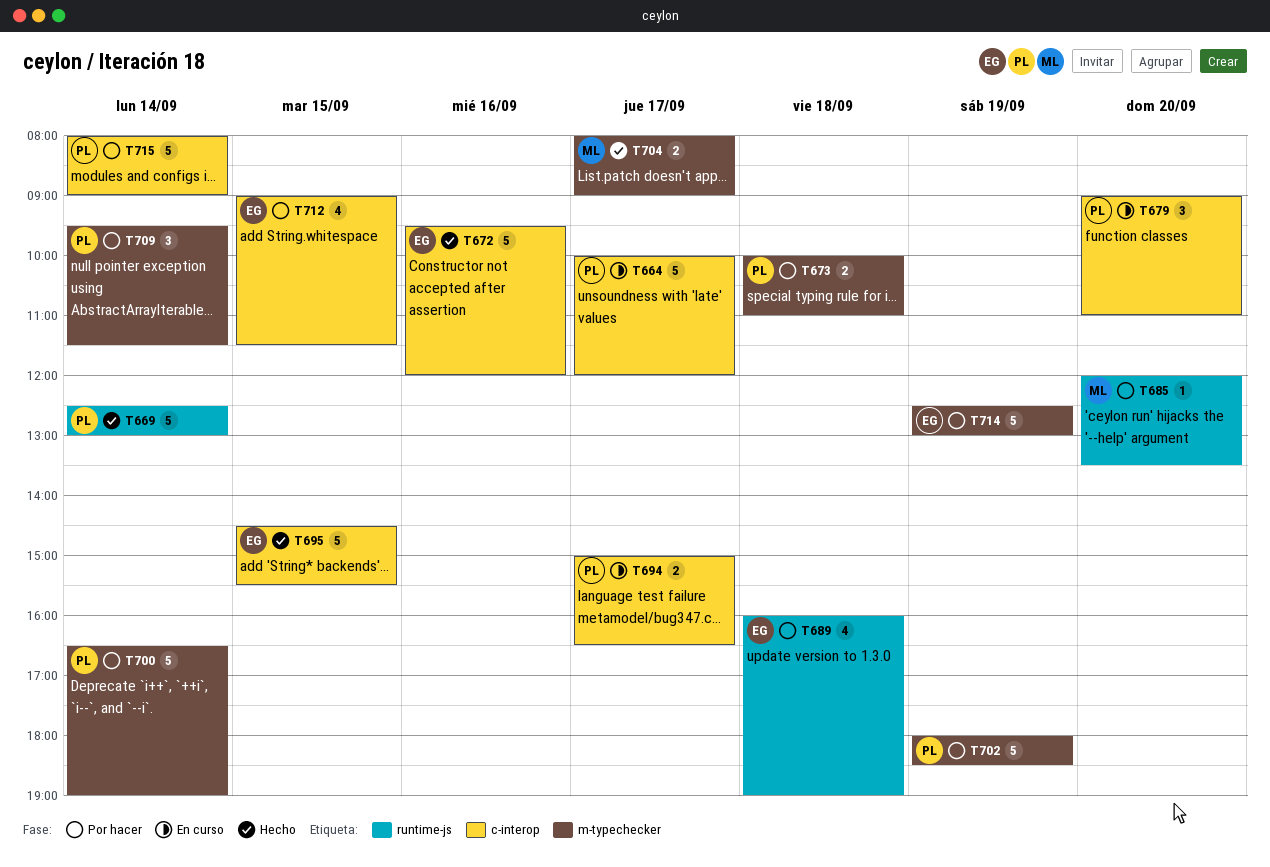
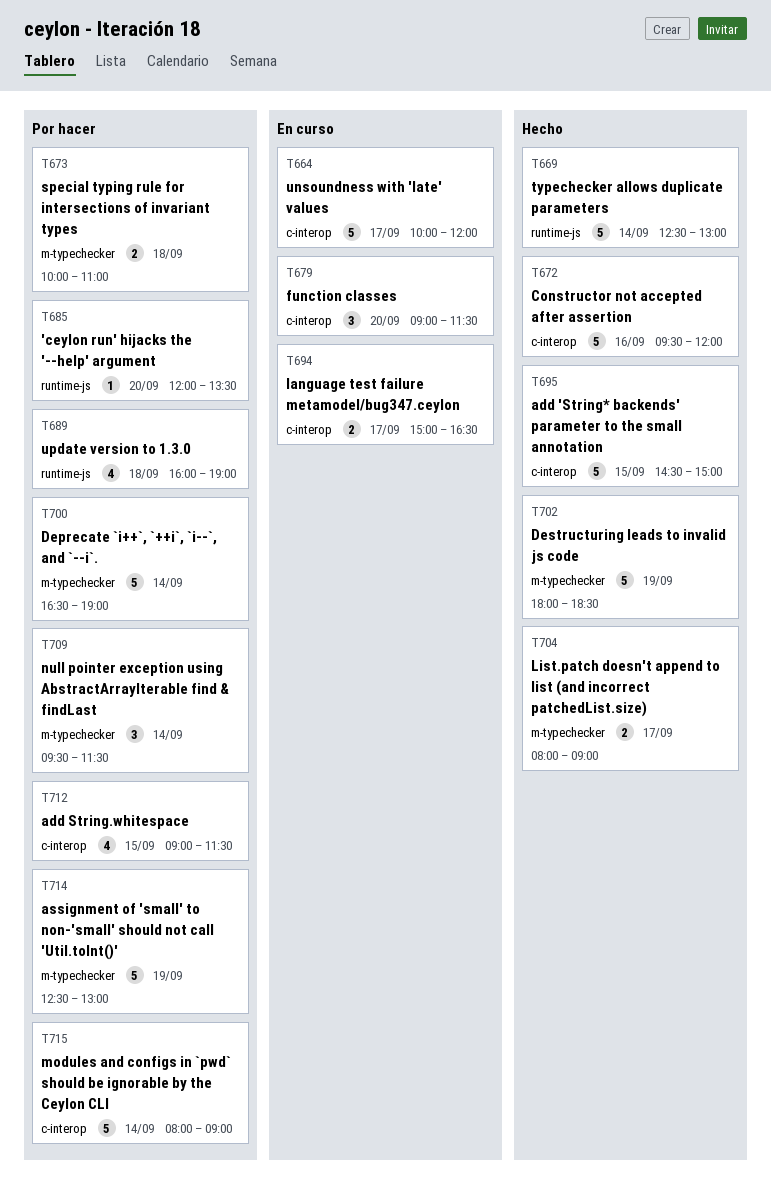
T679, ends: 11:00 -> 11:30
T695, ends: 15:30 -> 15:00
T702, status: Por hacer -> Hecho

